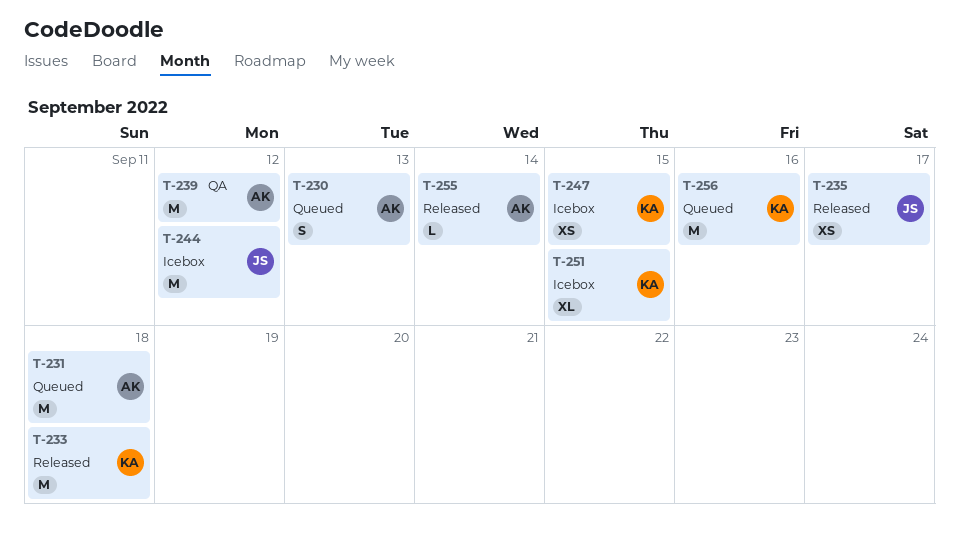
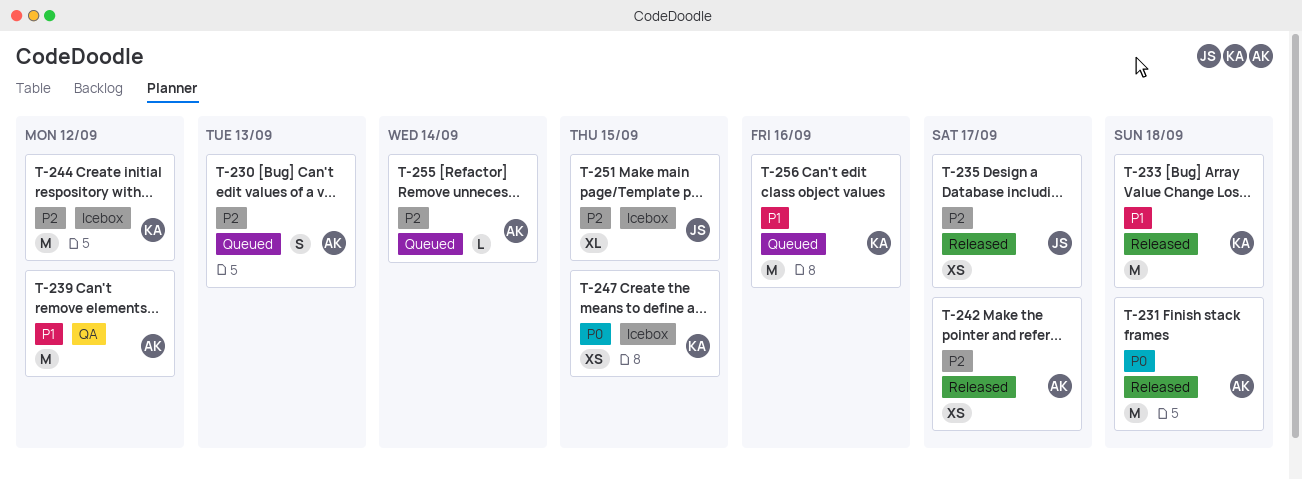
T-231, status: Queued -> Released
T-242: none -> present
T-244, owner: JS -> KA
T-251, owner: KA -> JS
T-255, status: Released -> Queued

